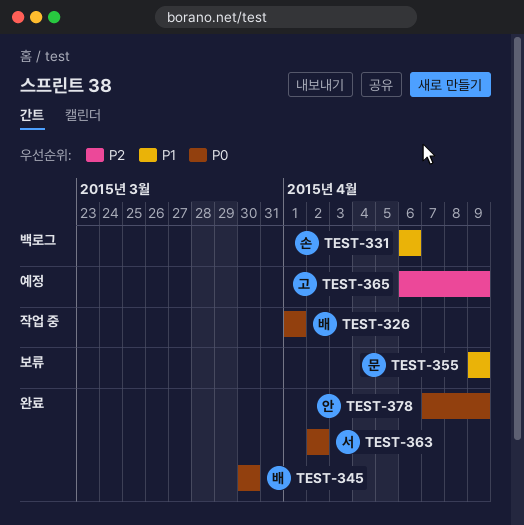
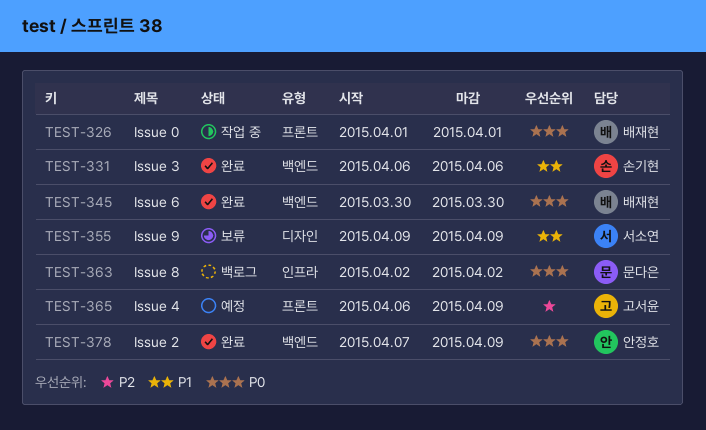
TEST-331, status: 백로그 -> 완료
TEST-355, owner: 문다은 -> 서소연
TEST-363, status: 완료 -> 백로그
TEST-363, owner: 서소연 -> 문다은

